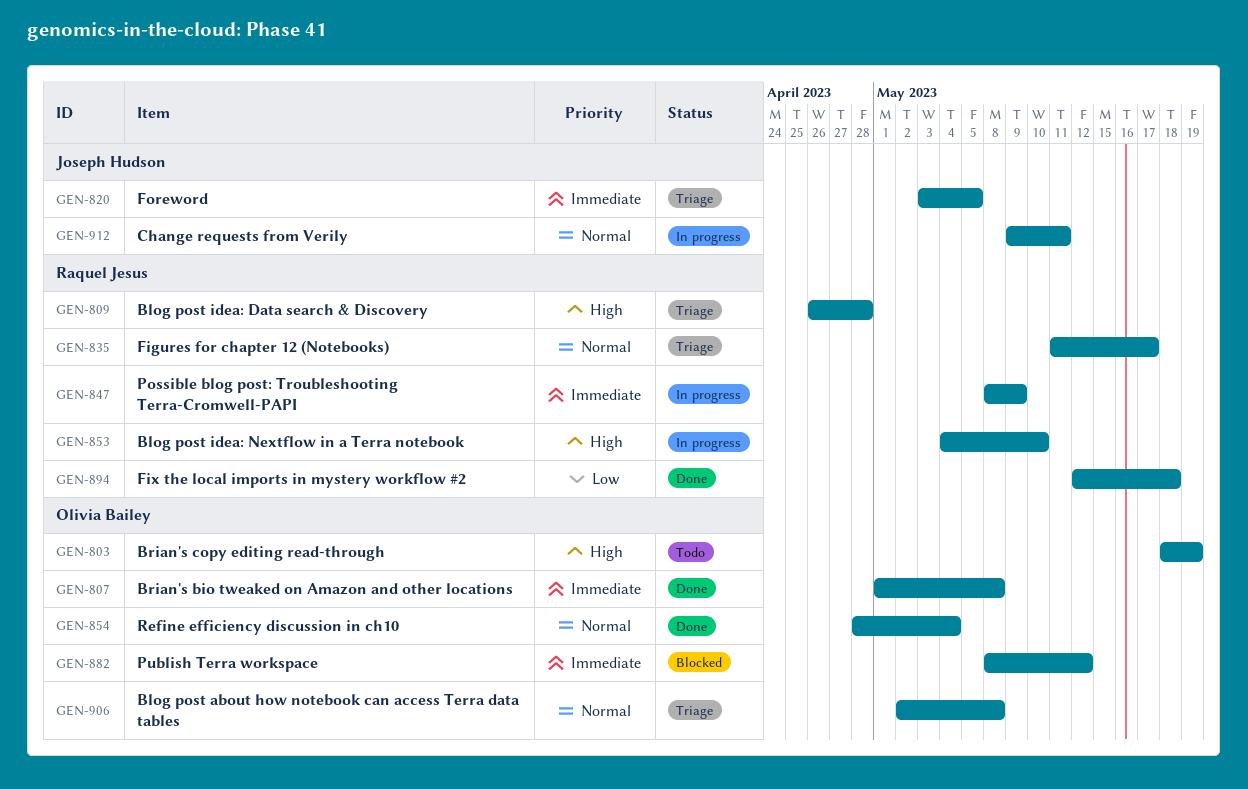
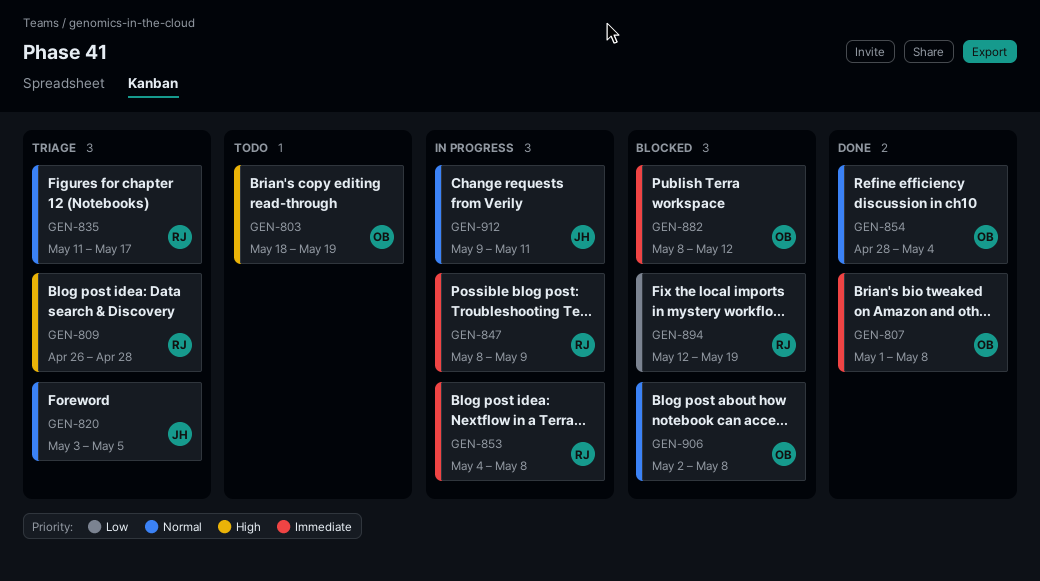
GEN-820, priority: Immediate -> Normal
GEN-853, priority: High -> Immediate
GEN-853, due: May 10 -> May 8
GEN-894, status: Done -> Blocked
GEN-894, due: May 18 -> May 19
GEN-906, status: Triage -> Blocked

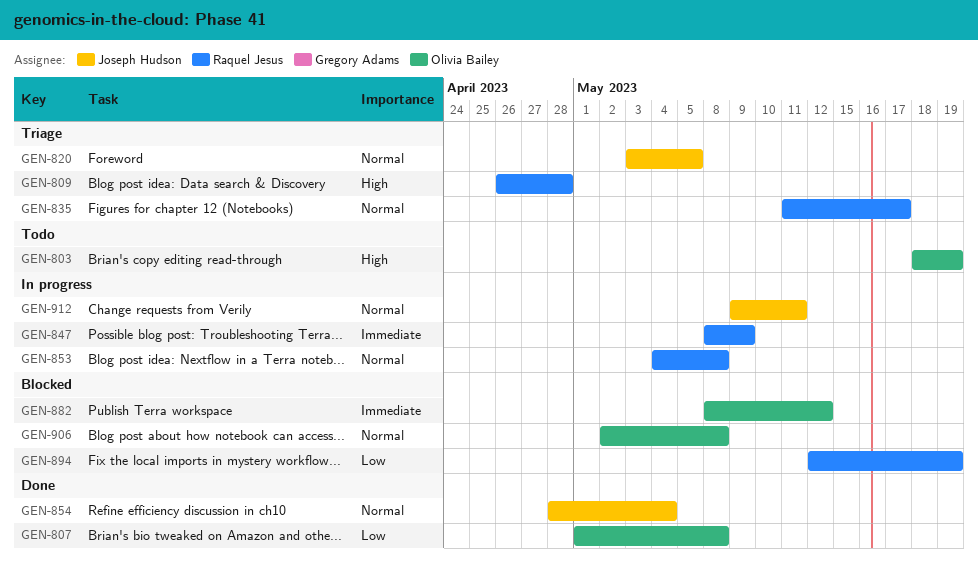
GEN-807, priority: Immediate -> Low
GEN-853, priority: Immediate -> Normal
GEN-854, owner: Olivia Bailey -> Joseph Hudson

